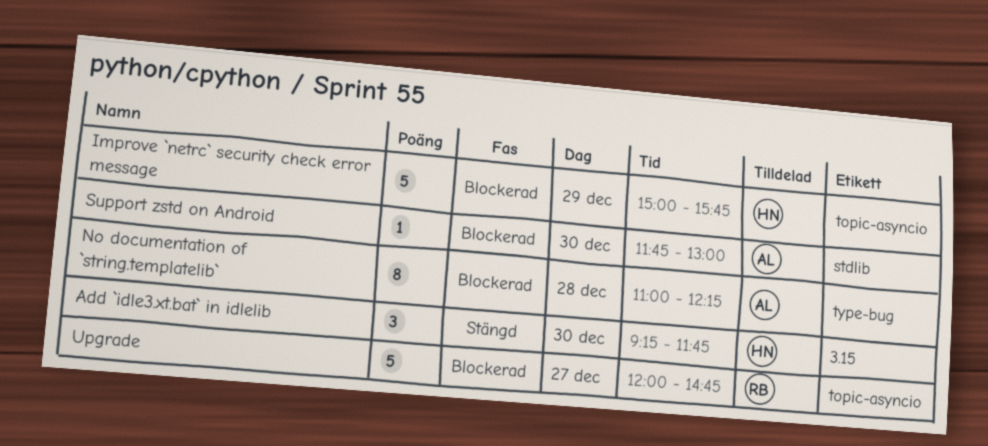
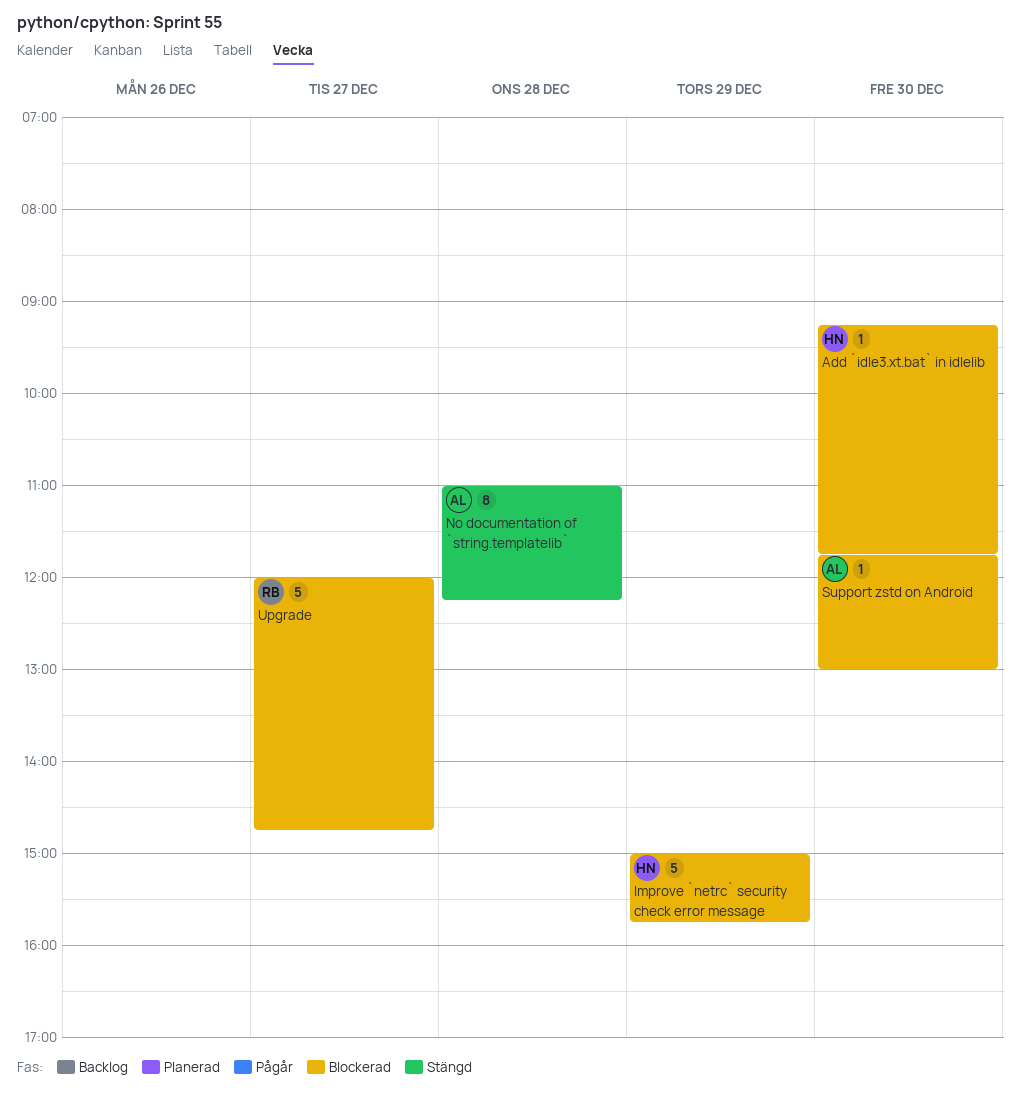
Add `idle3.xt.bat` in idlelib, status: Stängd -> Blockerad
Add `idle3.xt.bat` in idlelib, estimate: 3 -> 1
No documentation of `string.templatelib`, status: Blockerad -> Stängd

